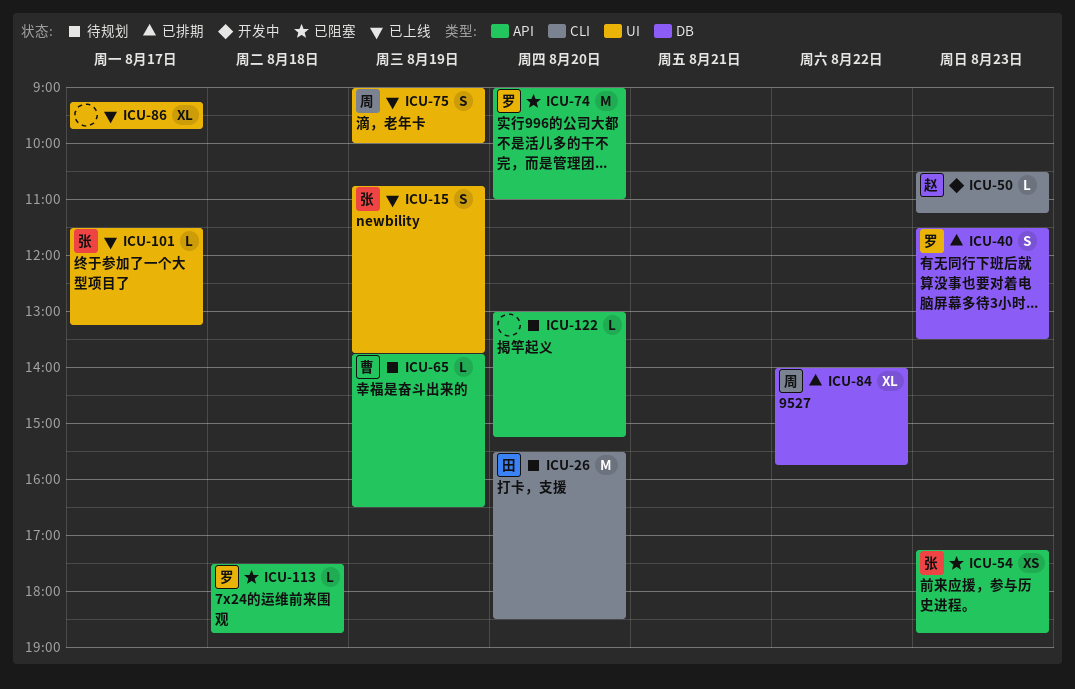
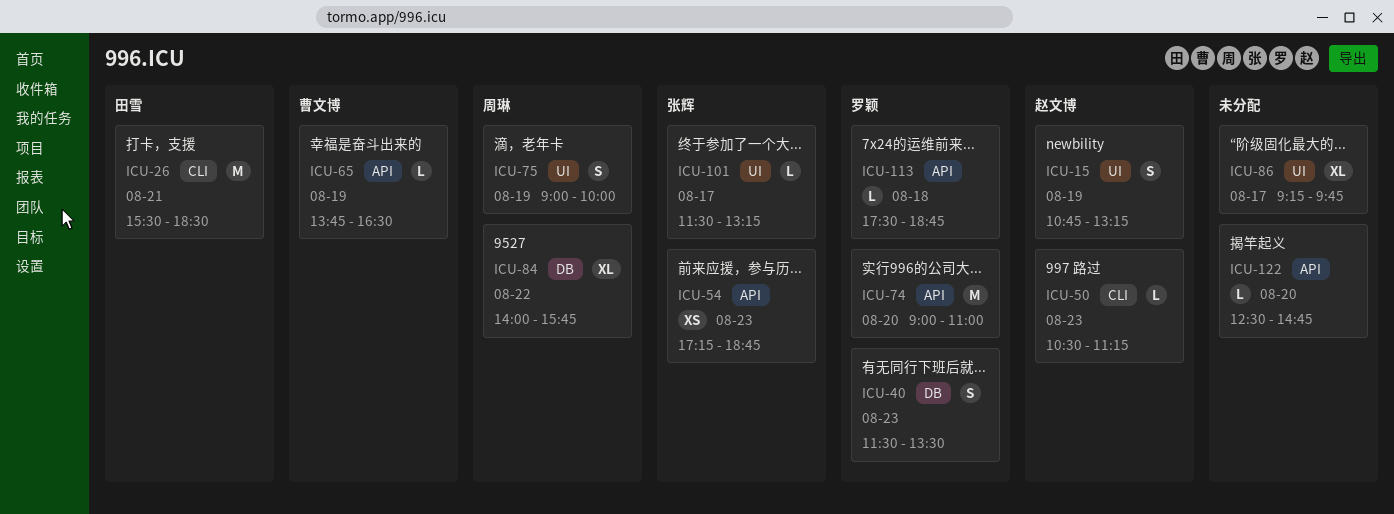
ICU-15, owner: 张辉 -> 赵文博
ICU-15, ends: 13:45 -> 13:15
ICU-26, day: Aug 20 -> Aug 21
ICU-122, begins: 13:00 -> 12:30
ICU-122, ends: 15:15 -> 14:45

